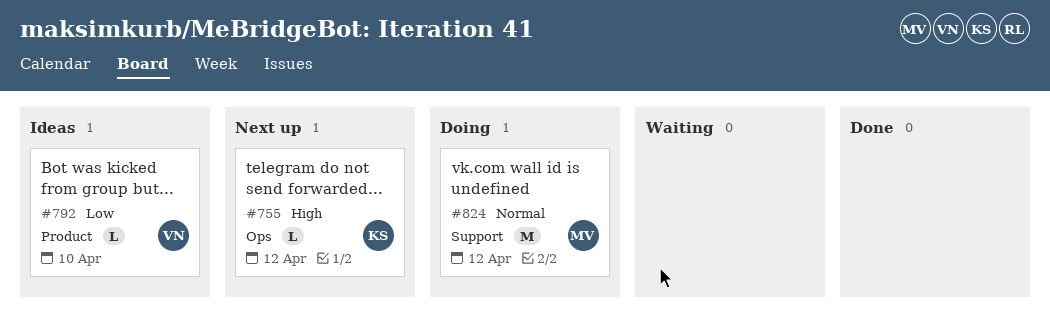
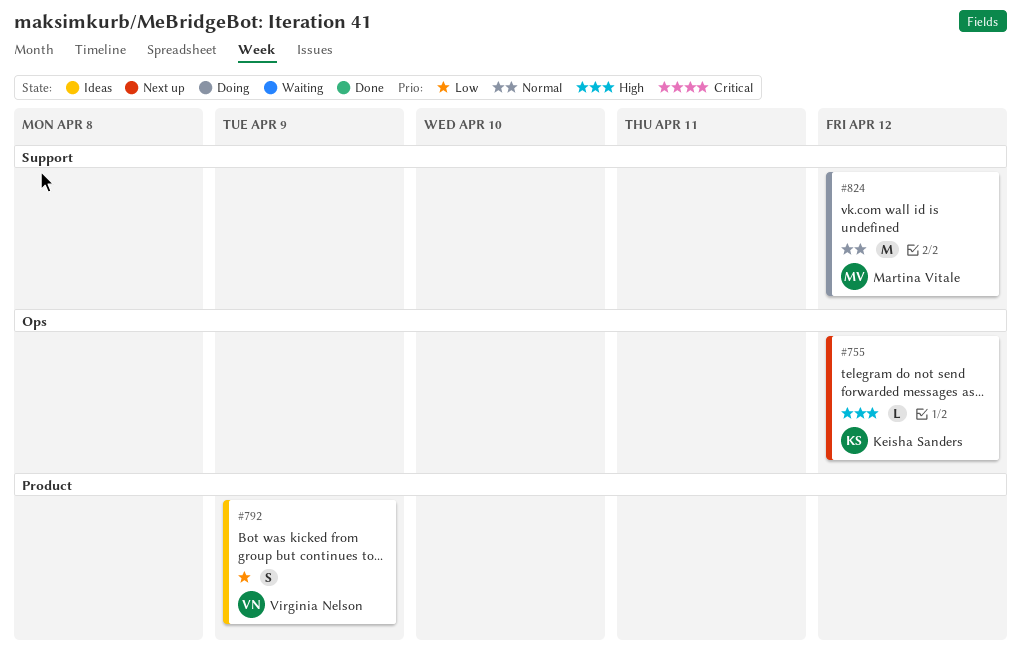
#792, estimate: L -> S
#792, due: Apr 10 -> Apr 9

